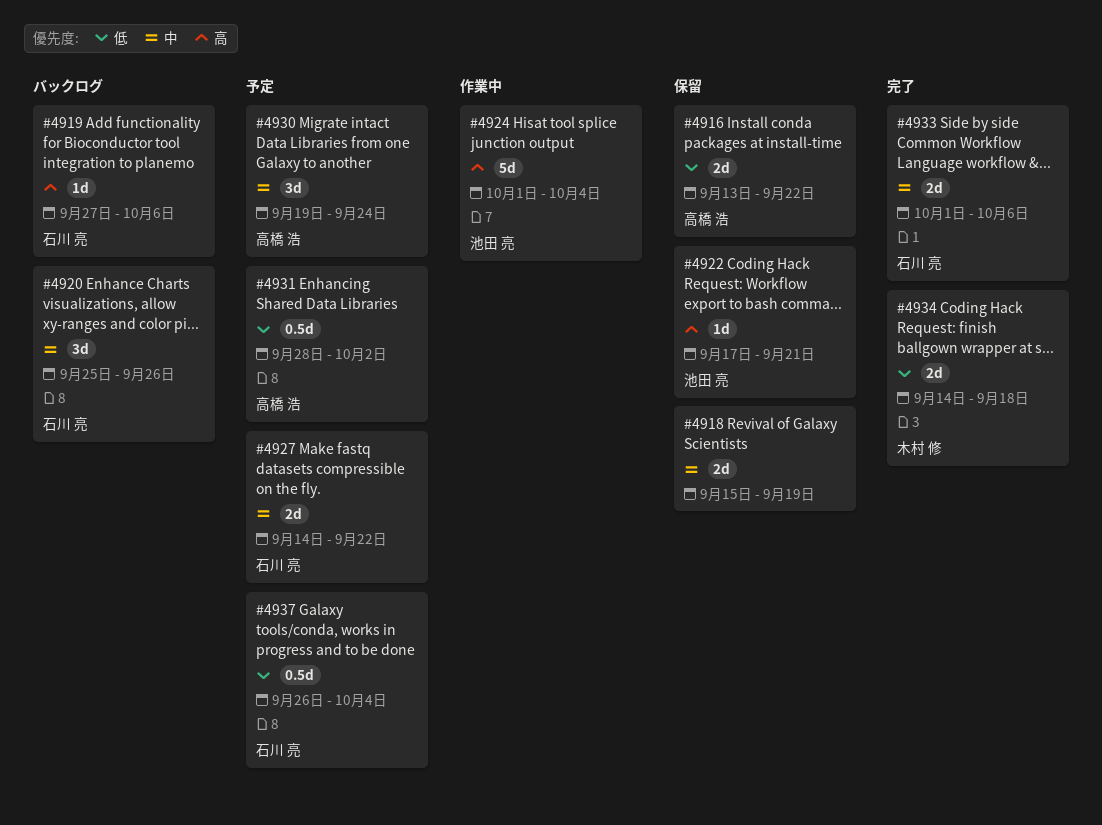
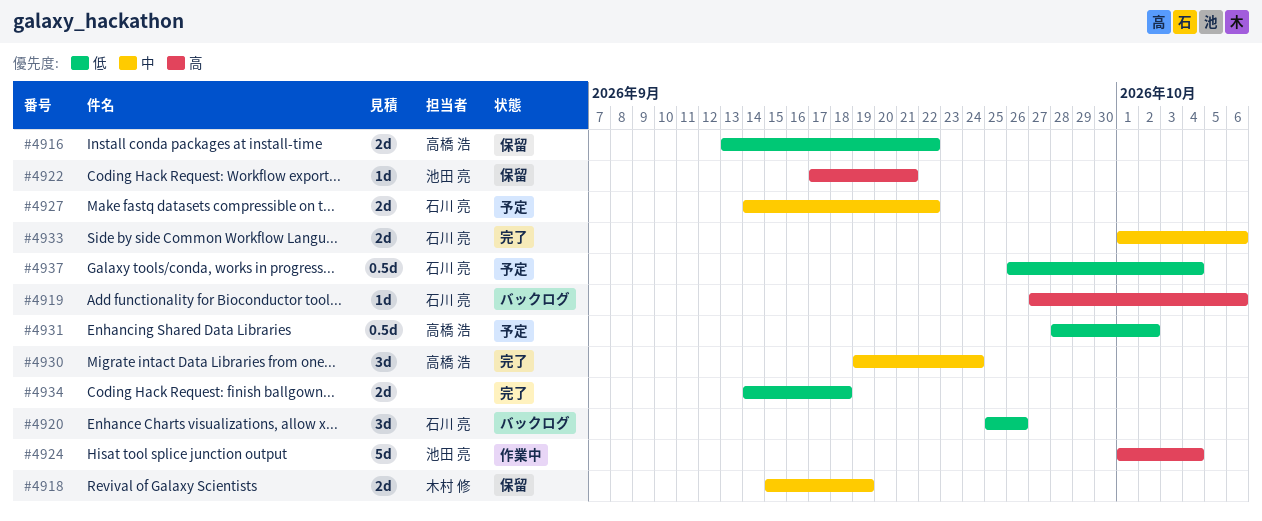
#4918, owner: none -> 木村 修
#4920, priority: 中 -> 低
#4930, status: 予定 -> 完了
#4934, owner: 木村 修 -> none

